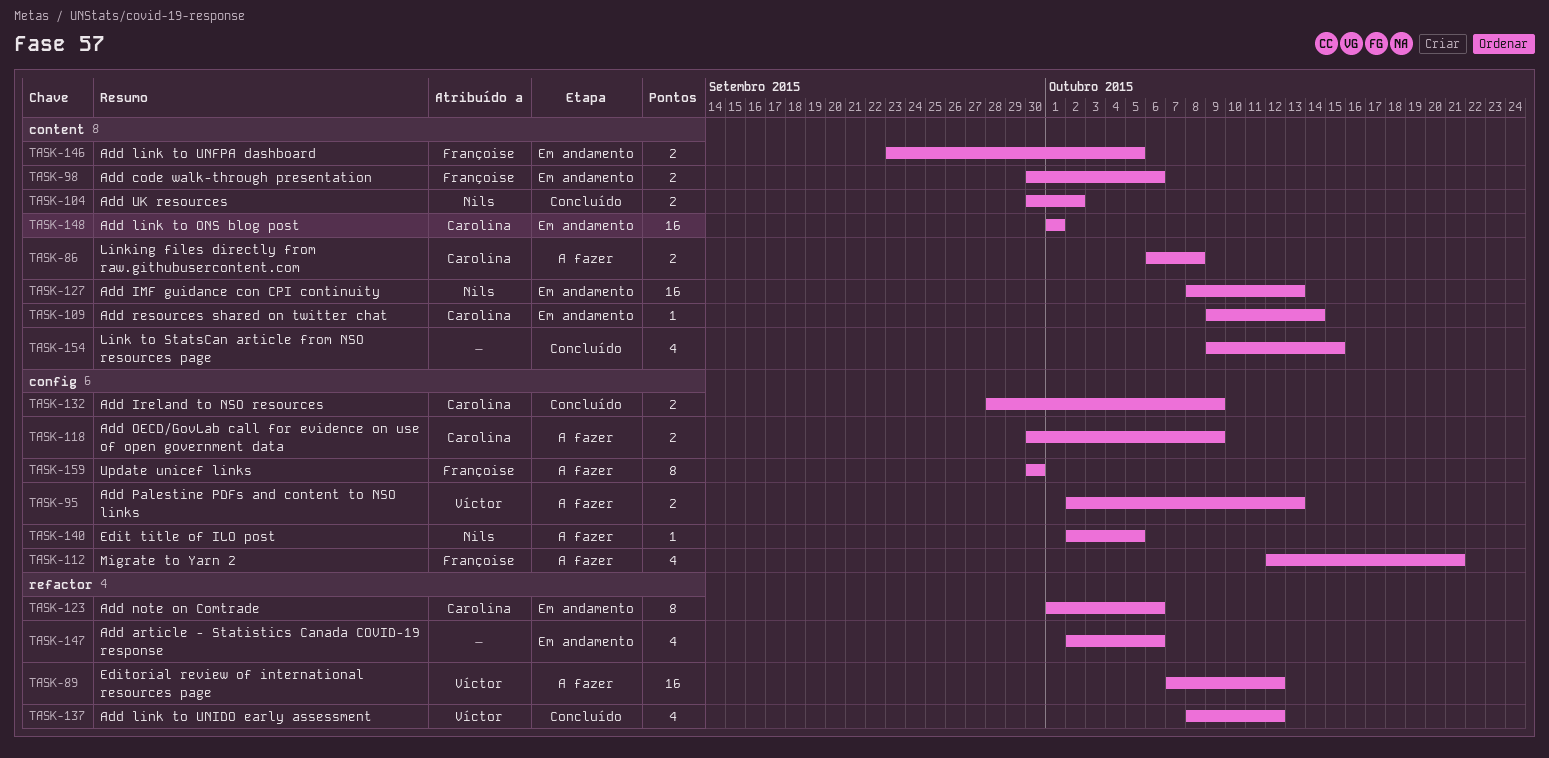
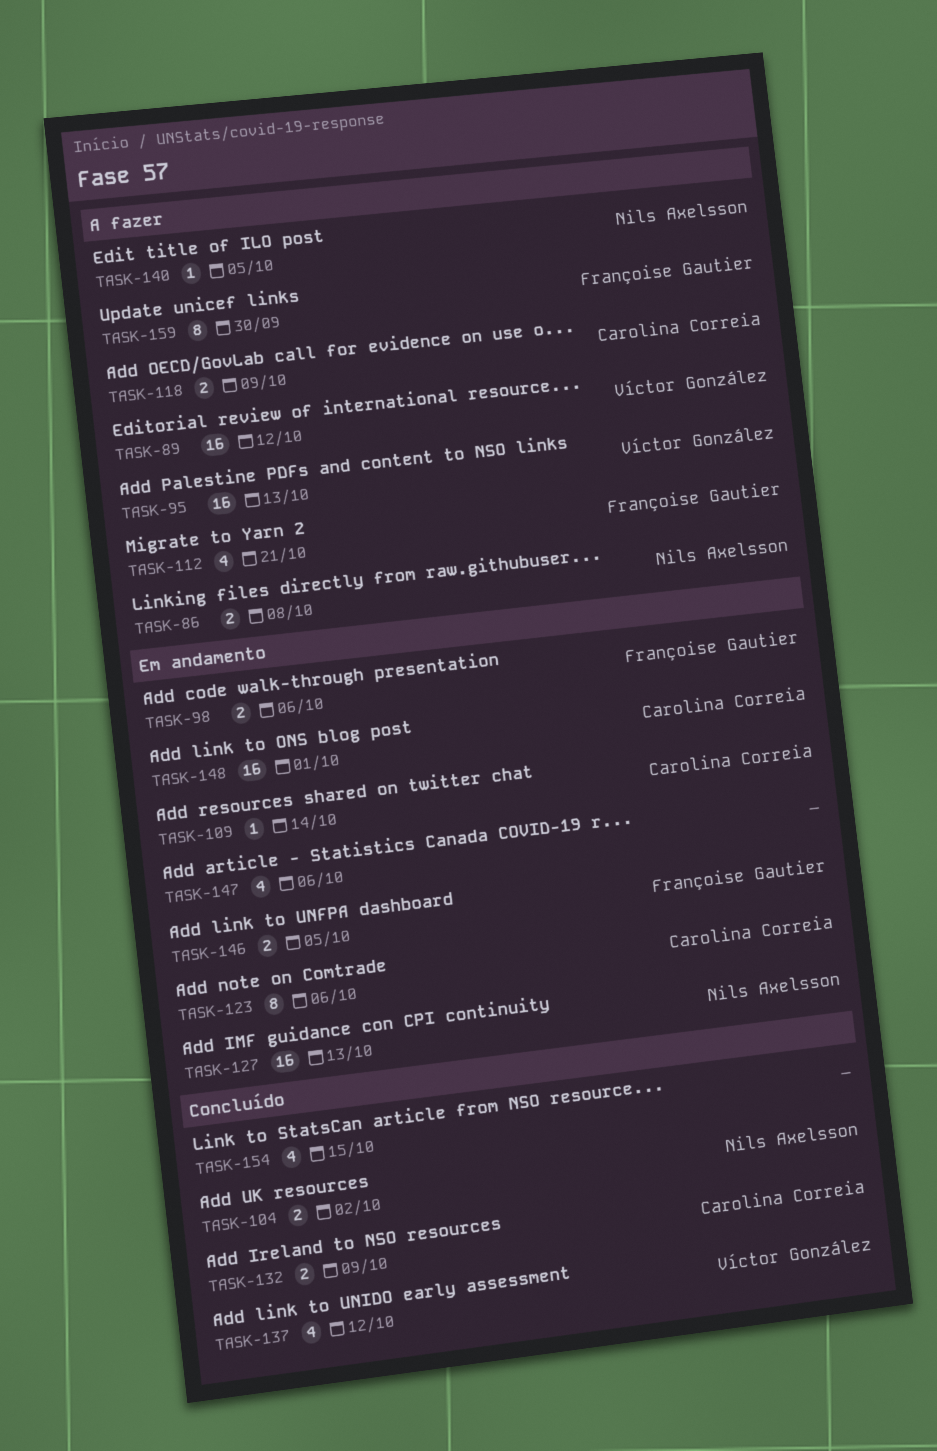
TASK-86, owner: Carolina Correia -> Nils Axelsson
TASK-95, estimate: 2 -> 16

